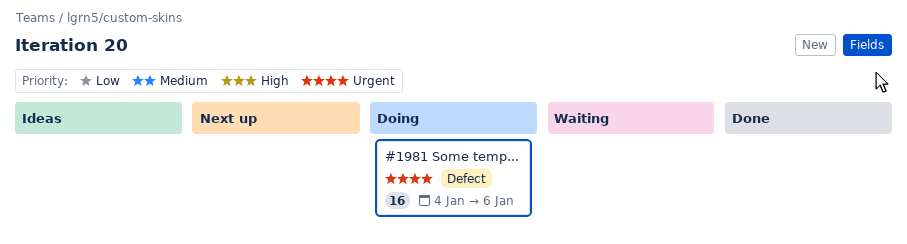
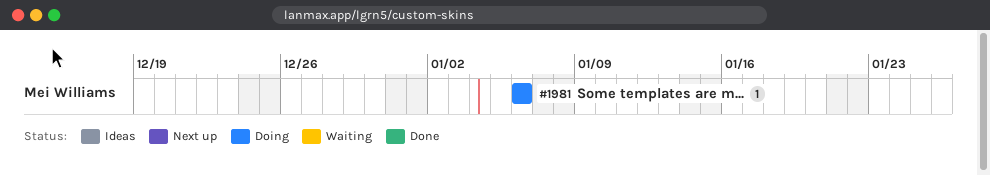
#1981, estimate: 16 -> 1
#1981, start: Jan 4 -> Jan 6

